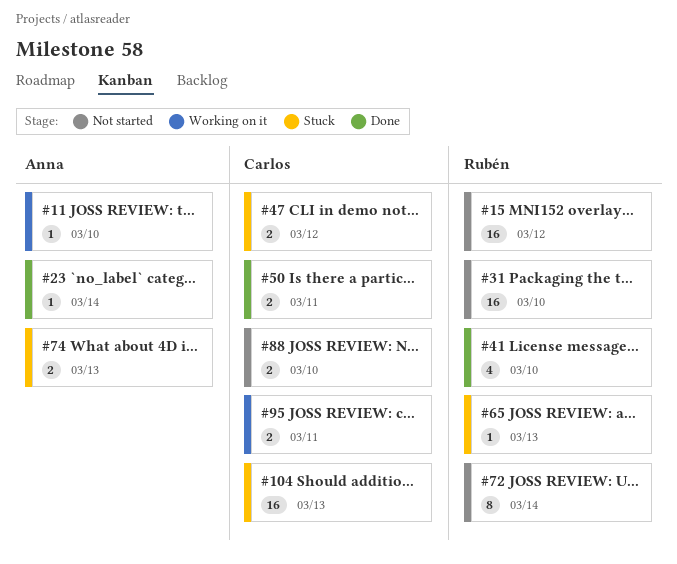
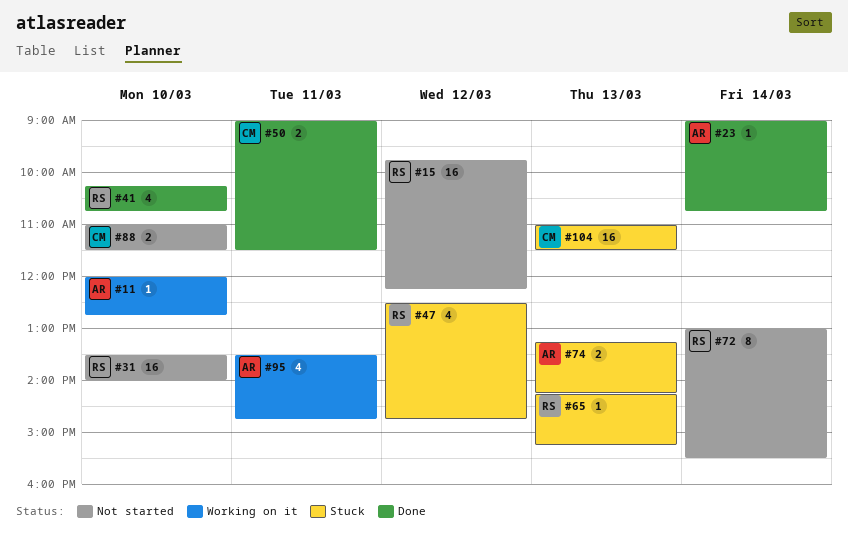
#47, owner: Carlos -> Rubén
#47, estimate: 2 -> 4
#95, owner: Carlos -> Anna
#95, estimate: 2 -> 4

